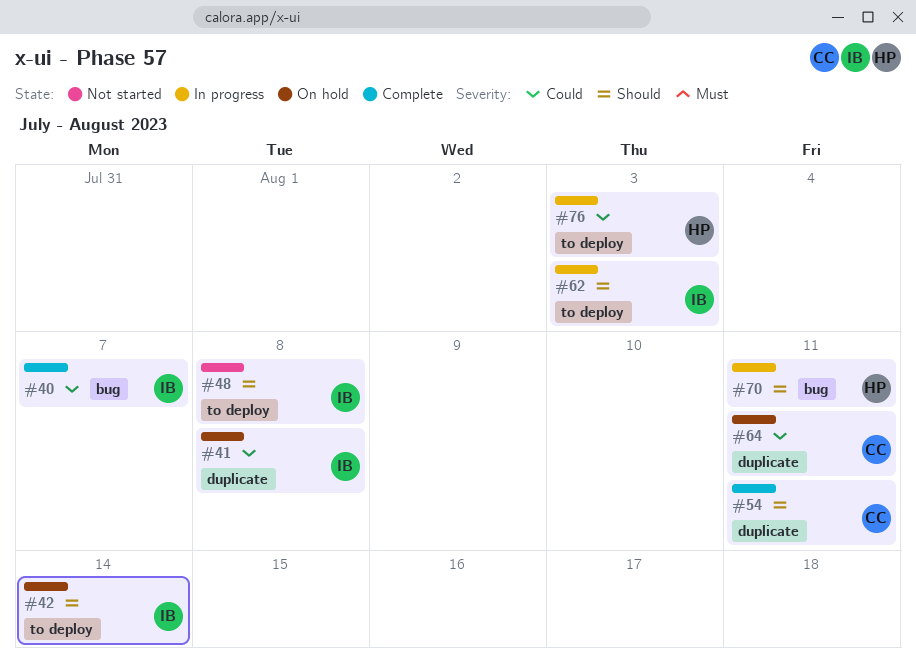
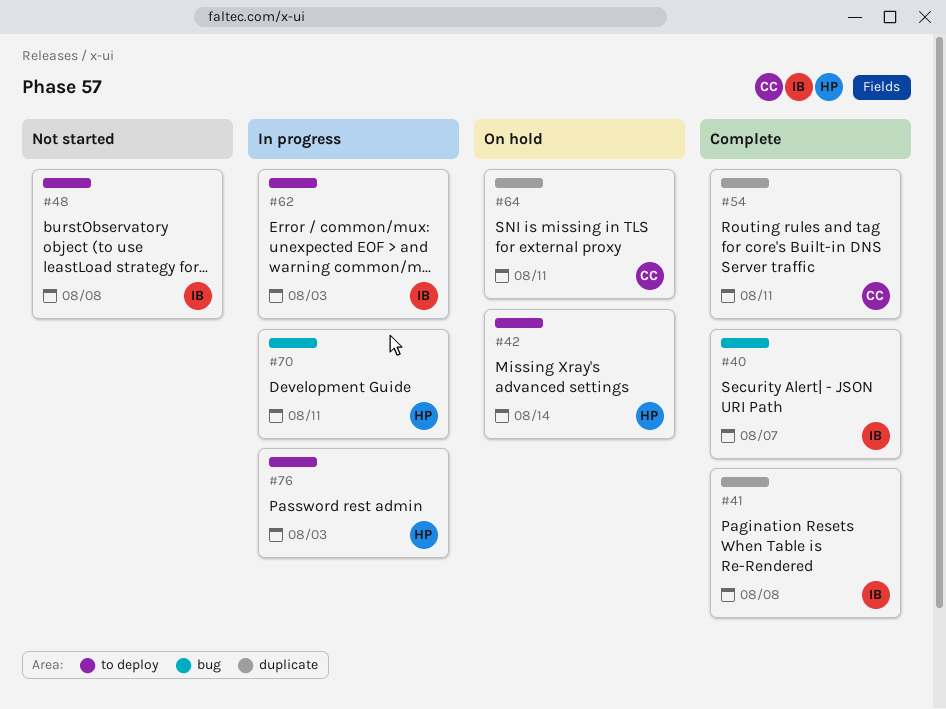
#41, status: On hold -> Complete
#42, owner: IB -> HP

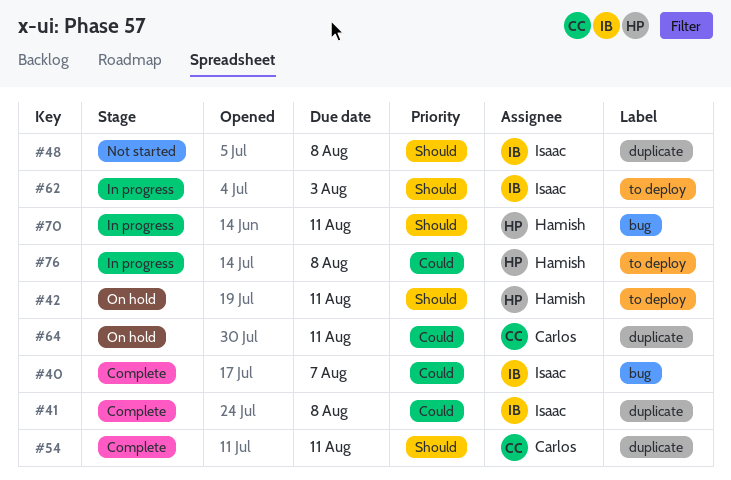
#42, due: Aug 14 -> Aug 11
#48, label: to deploy -> duplicate
#76, due: Aug 3 -> Aug 8

